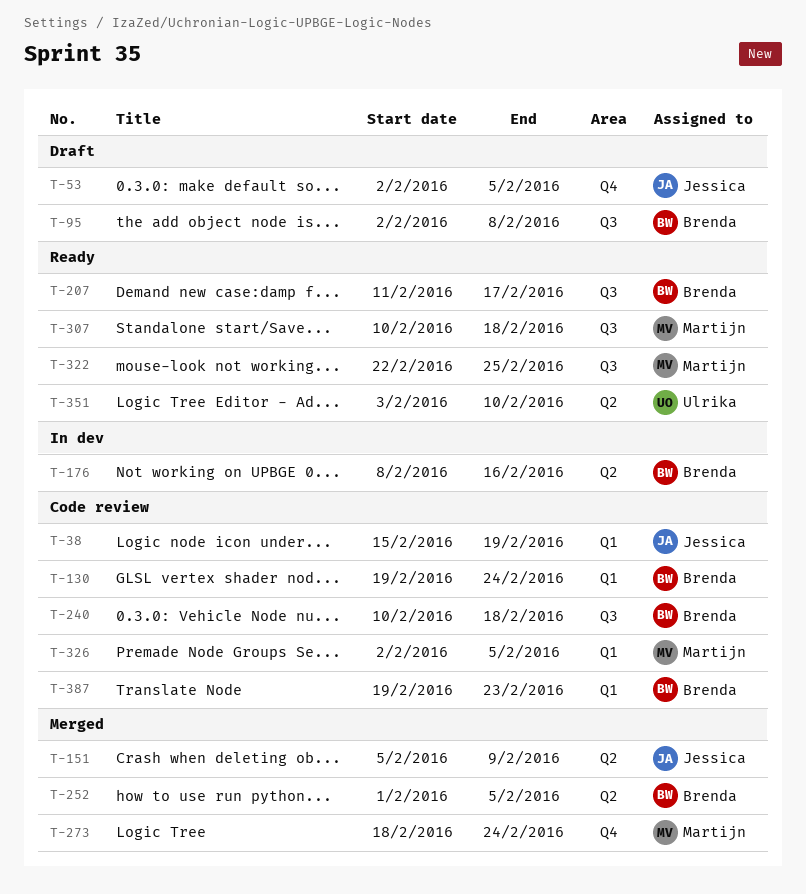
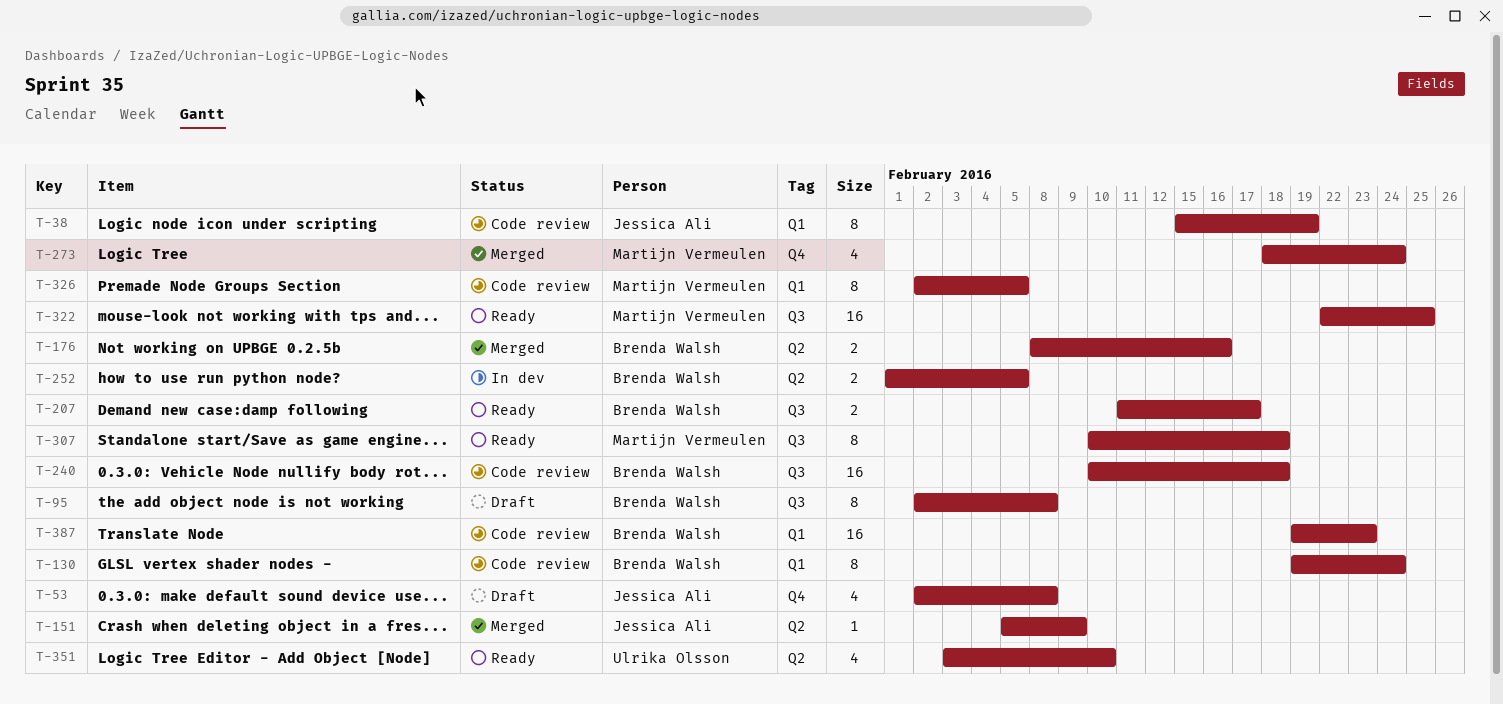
T-53, due: Feb 5 -> Feb 8
T-176, status: In dev -> Merged
T-252, status: Merged -> In dev

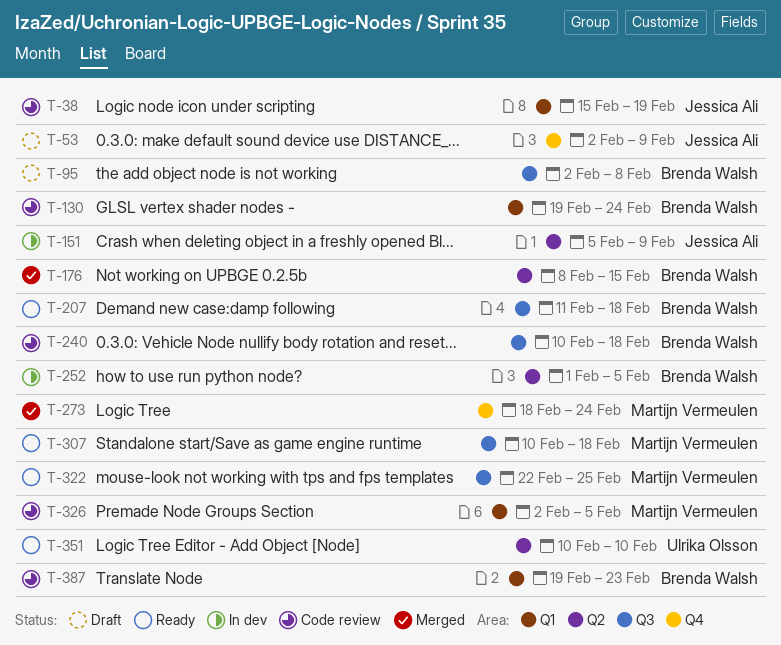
T-53, due: Feb 8 -> Feb 9
T-151, status: Merged -> In dev
T-176, due: Feb 16 -> Feb 15
T-207, due: Feb 17 -> Feb 18
T-351, start: Feb 3 -> Feb 10

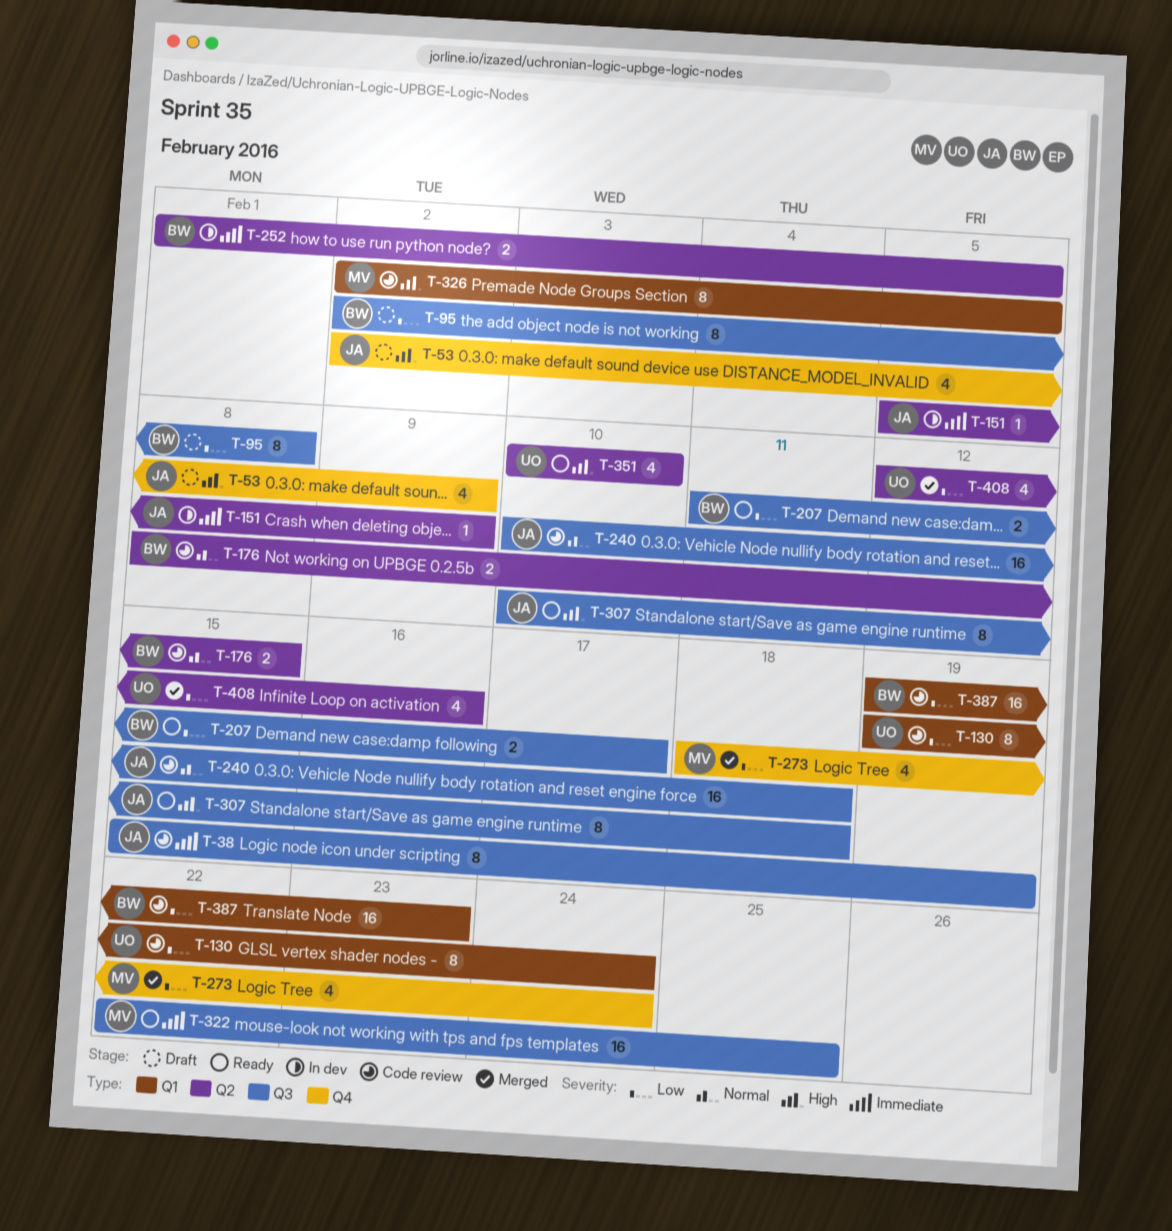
T-38, label: Q1 -> Q3
T-130, owner: Brenda Walsh -> Ulrika Olsson
T-176, status: Merged -> Code review
T-207, due: Feb 18 -> Feb 17
T-240, owner: Brenda Walsh -> Jessica Ali
T-307, owner: Martijn Vermeulen -> Jessica Ali
T-408: none -> present

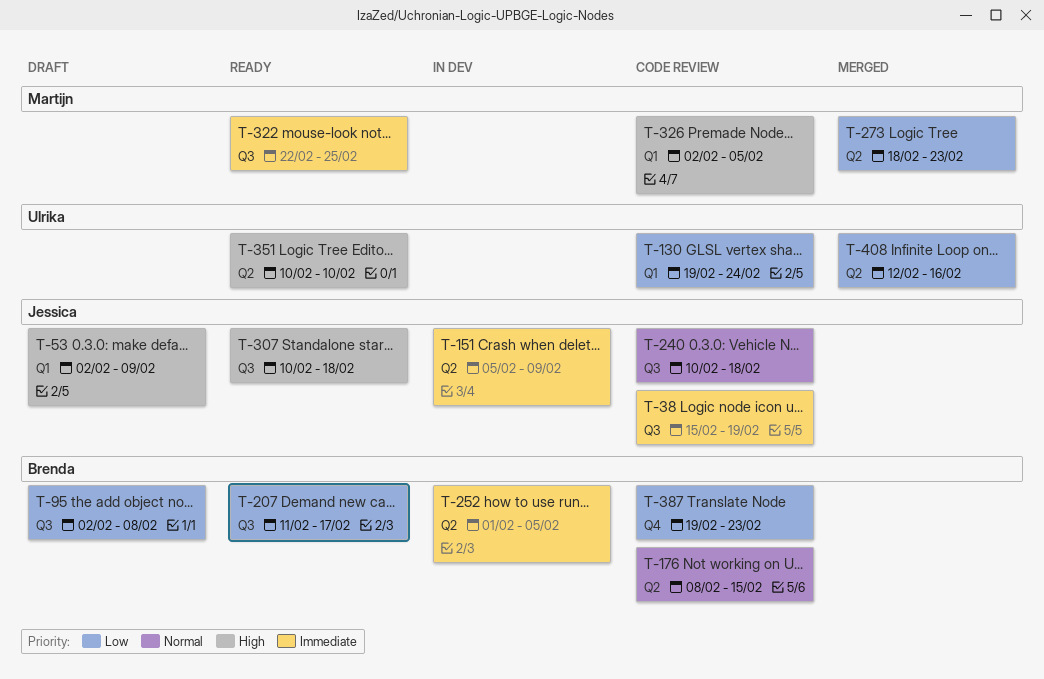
T-53, label: Q4 -> Q1
T-273, label: Q4 -> Q2
T-273, due: Feb 24 -> Feb 23
T-387, label: Q1 -> Q4

